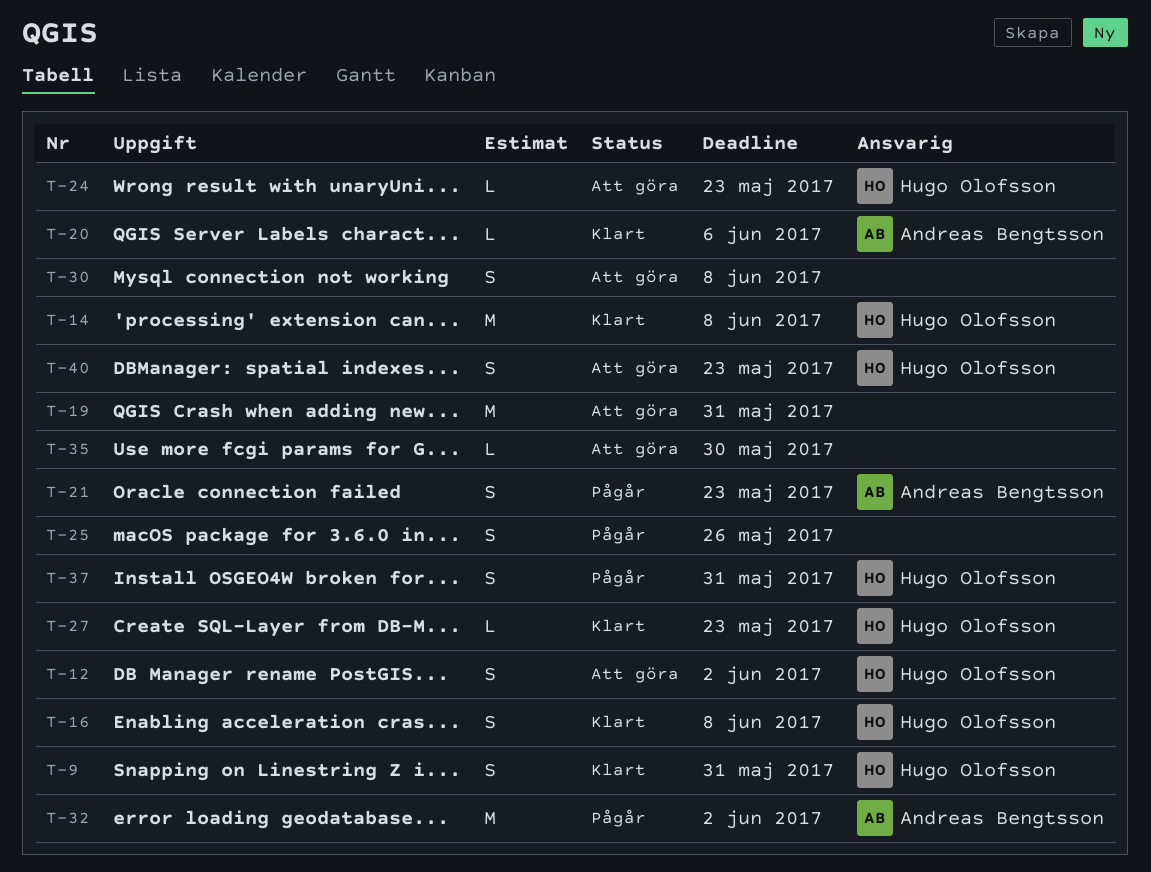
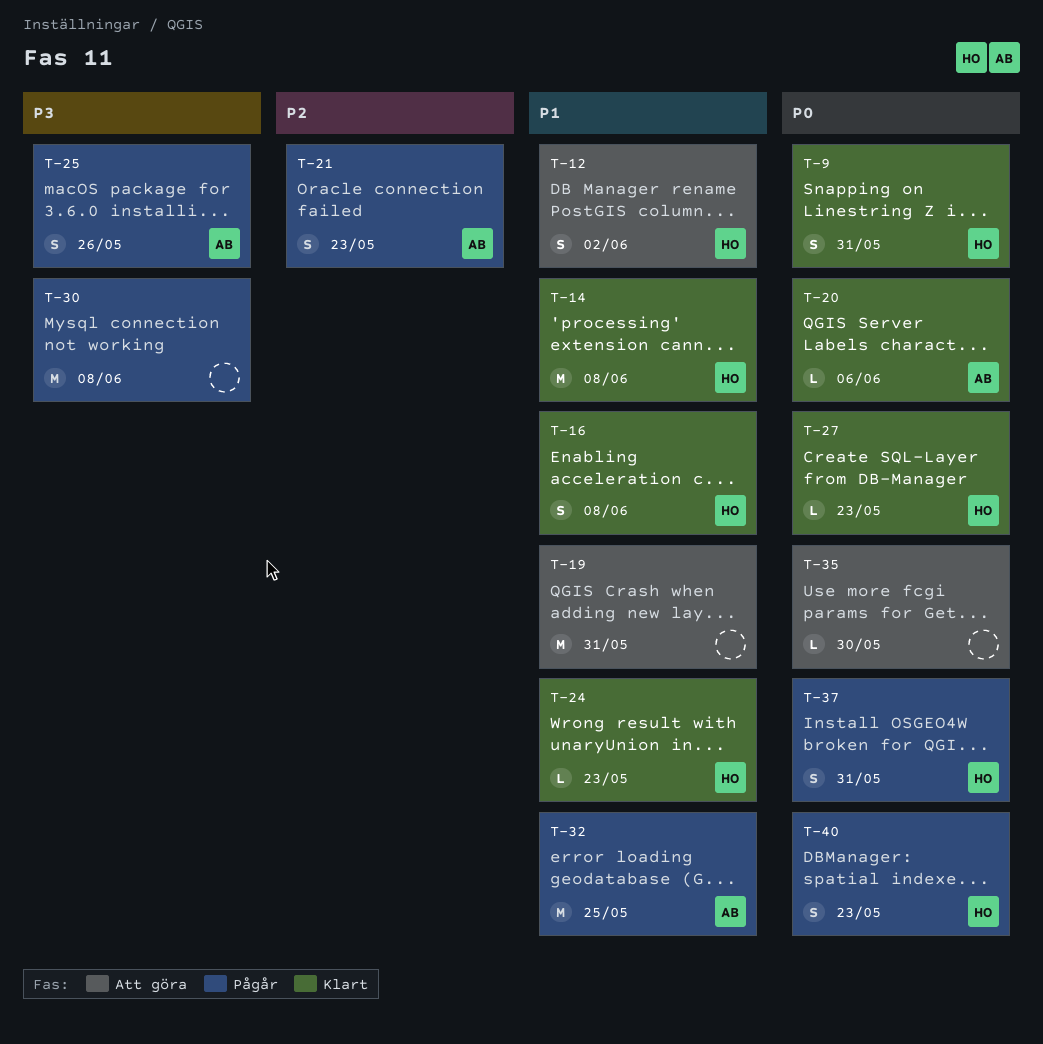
T-24, status: Att göra -> Klart
T-25, owner: none -> Andreas Bengtsson
T-30, status: Att göra -> Pågår
T-30, estimate: S -> M
T-32, due: Jun 2 -> May 25
T-40, status: Att göra -> Pågår

